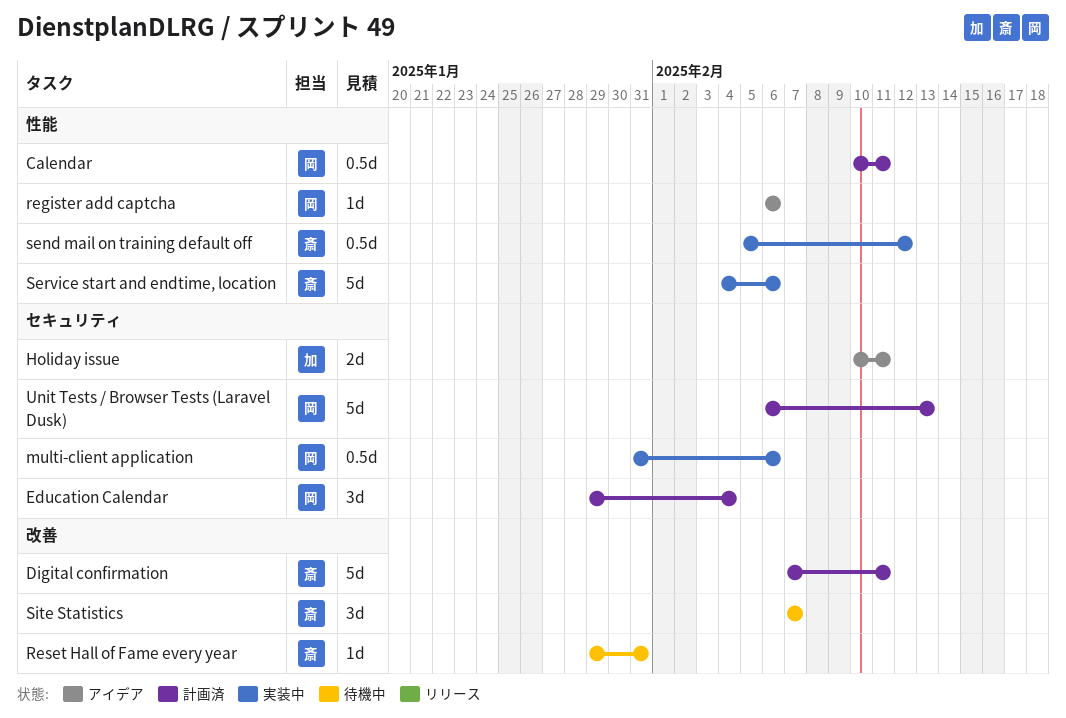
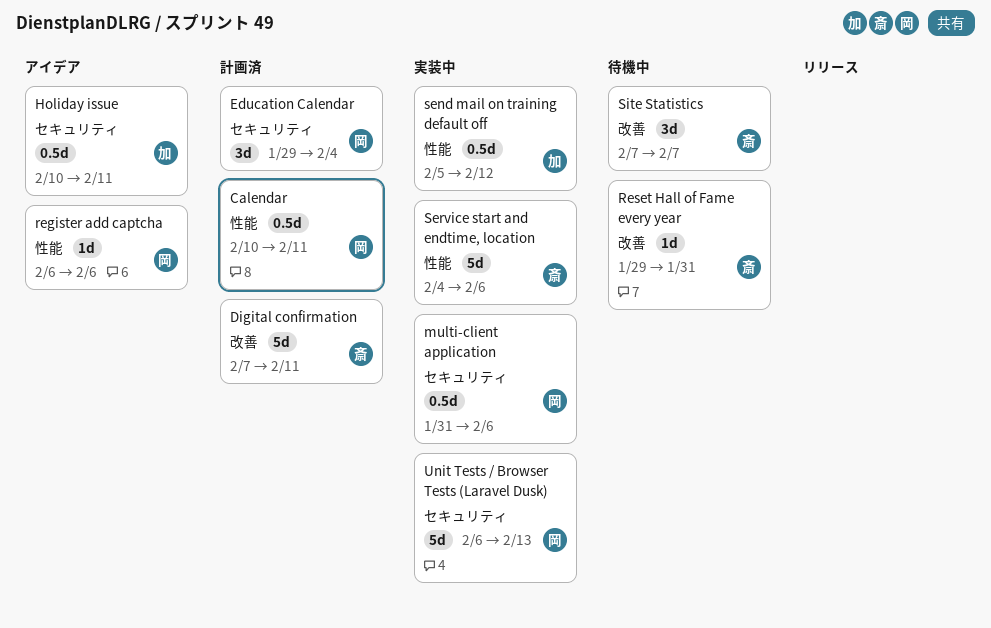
Holiday issue, estimate: 2d -> 0.5d
send mail on training default off, owner: 斎 -> 加
Unit Tests / Browser Tests (Laravel Dusk), status: 計画済 -> 実装中

